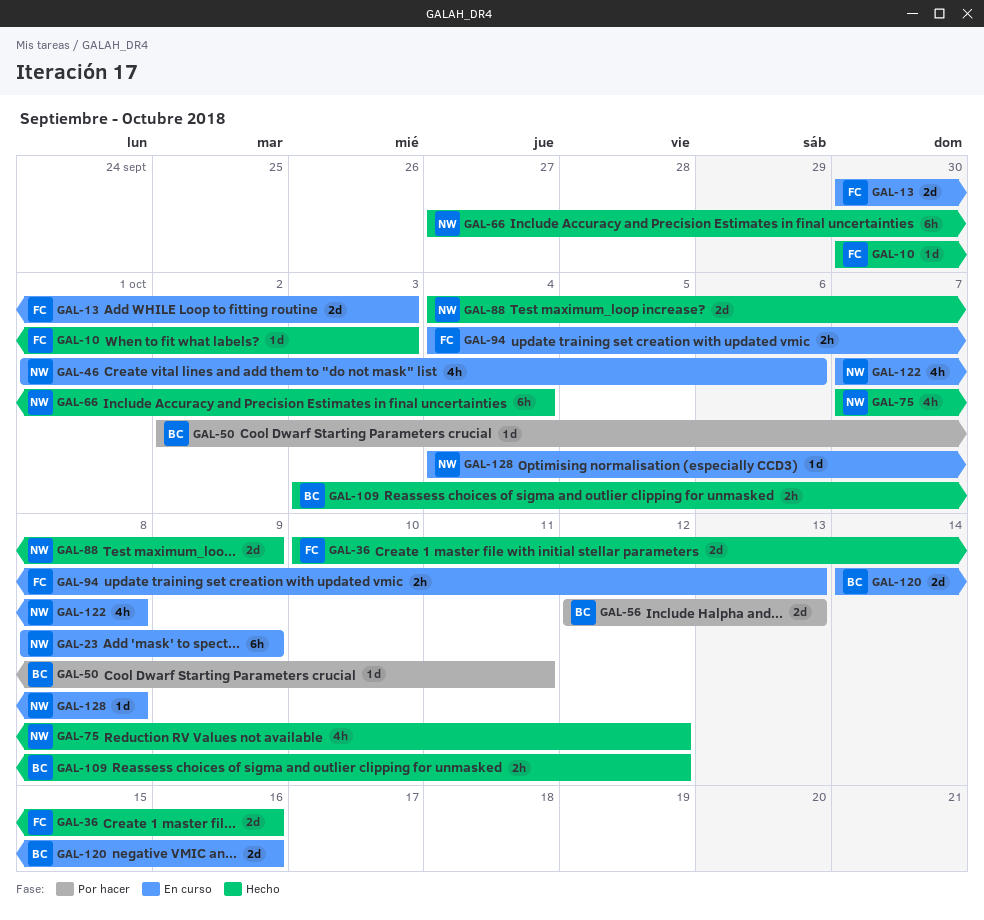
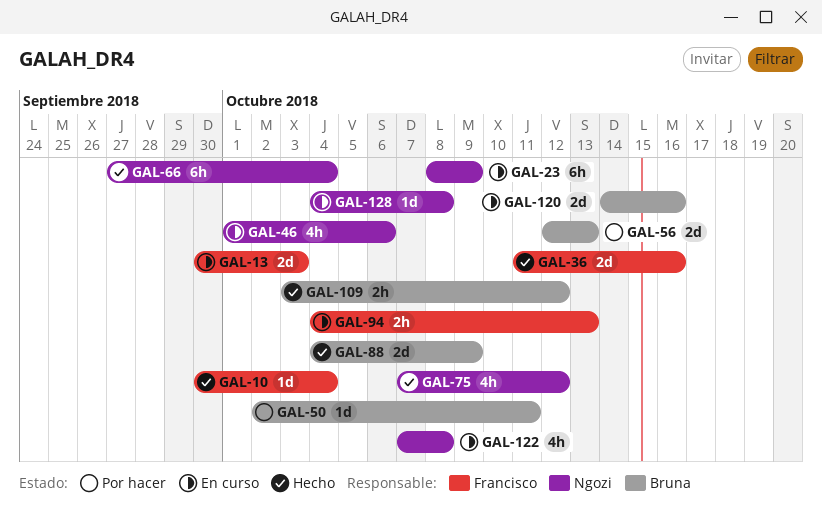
GAL-10, due: Oct 3 -> Oct 4
GAL-36, start: Oct 10 -> Oct 11
GAL-88, owner: Ngozi -> Bruna

